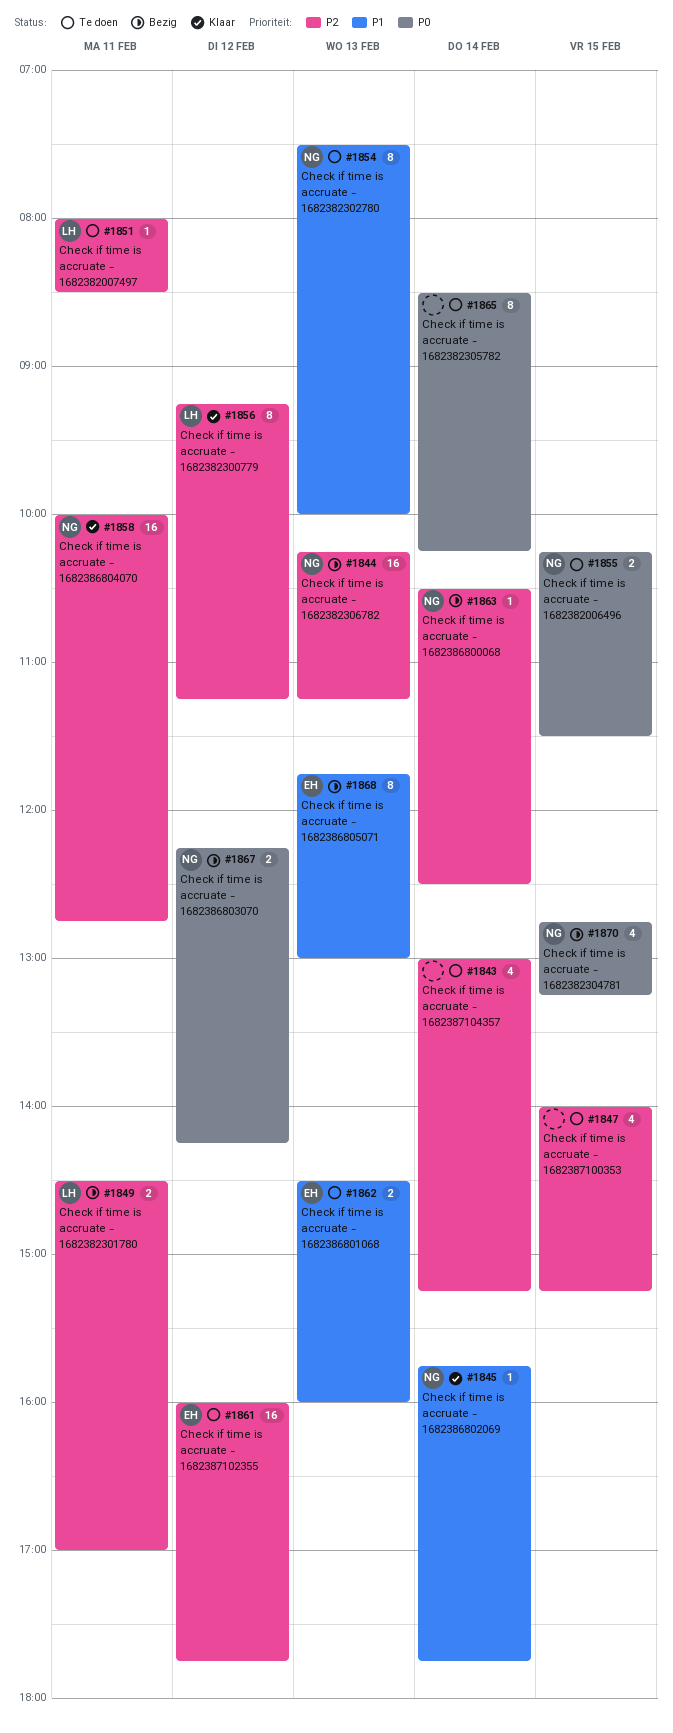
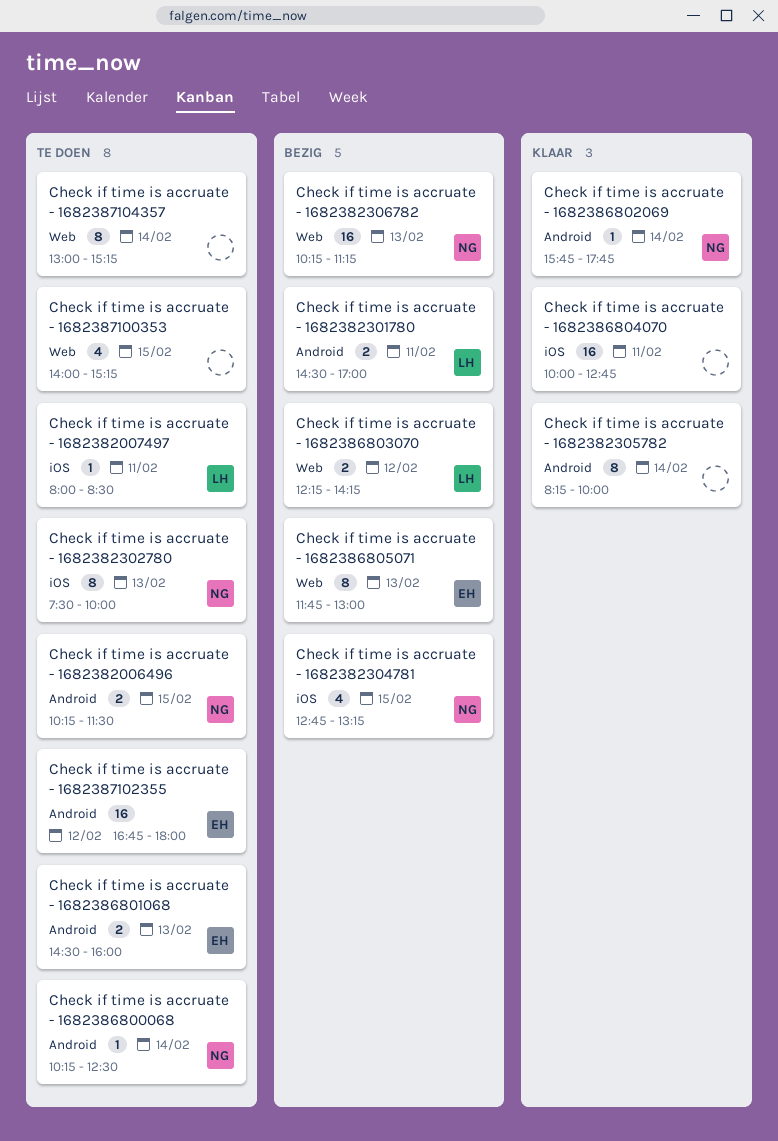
Check if time is accruate - 1682382300779: present -> none
Check if time is accruate - 1682382305782, status: Te doen -> Klaar
Check if time is accruate - 1682382305782, begins: 08:30 -> 08:15
Check if time is accruate - 1682382305782, ends: 10:15 -> 10:00
Check if time is accruate - 1682386800068, status: Bezig -> Te doen
Check if time is accruate - 1682386800068, begins: 10:30 -> 10:15
Check if time is accruate - 1682386803070, owner: NG -> LH
Check if time is accruate - 1682386804070, owner: NG -> none
Check if time is accruate - 1682387102355, begins: 16:00 -> 16:45
Check if time is accruate - 1682387102355, ends: 17:45 -> 18:00
Check if time is accruate - 1682387104357, estimate: 4 -> 8

